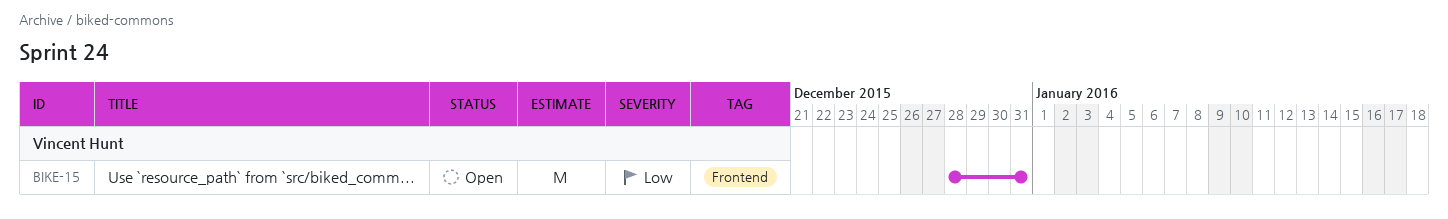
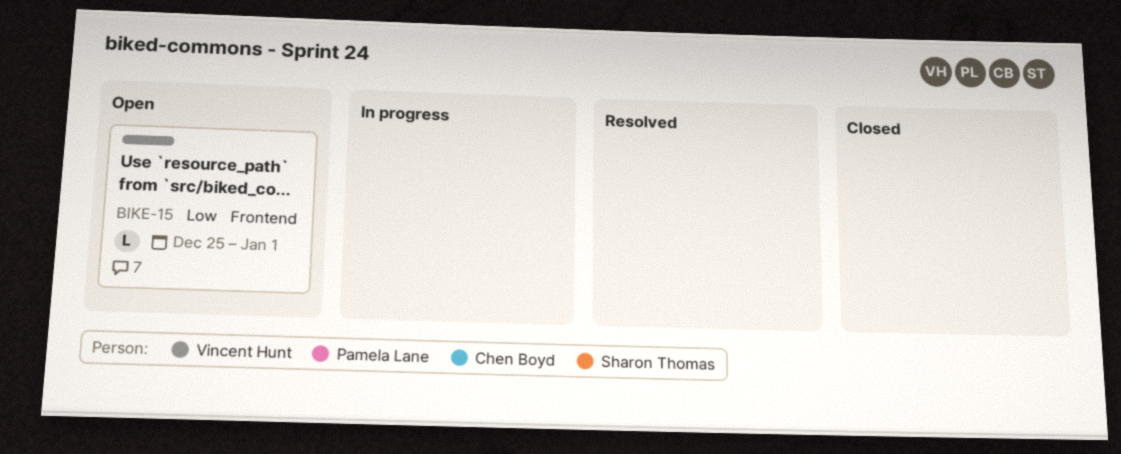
BIKE-15, estimate: M -> L
BIKE-15, start: Dec 28 -> Dec 25
BIKE-15, due: Dec 31 -> Jan 1

